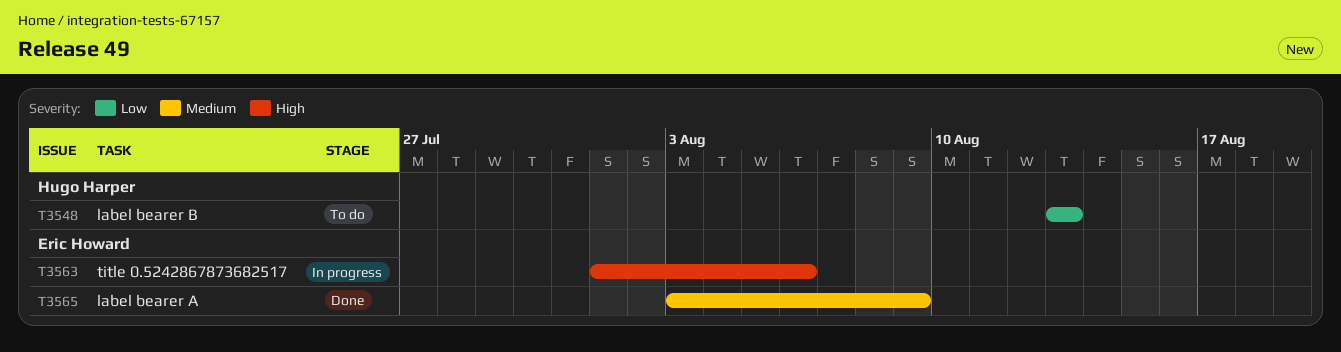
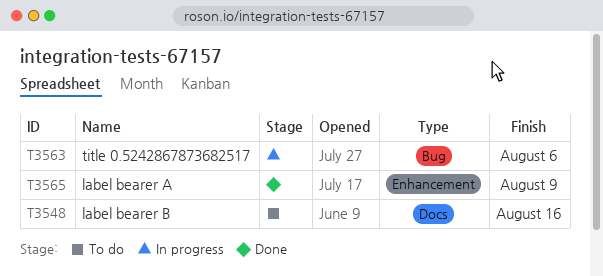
T3548, due: Aug 13 -> Aug 16

